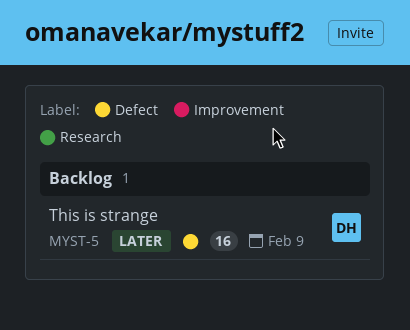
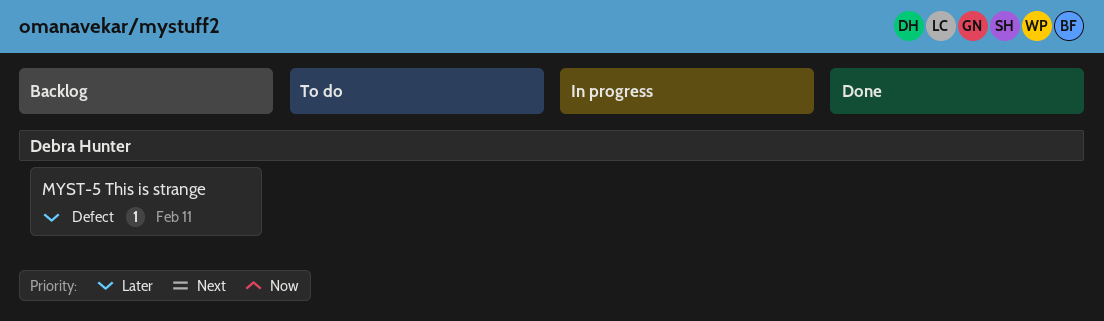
MYST-5, estimate: 16 -> 1
MYST-5, due: Feb 9 -> Feb 11

